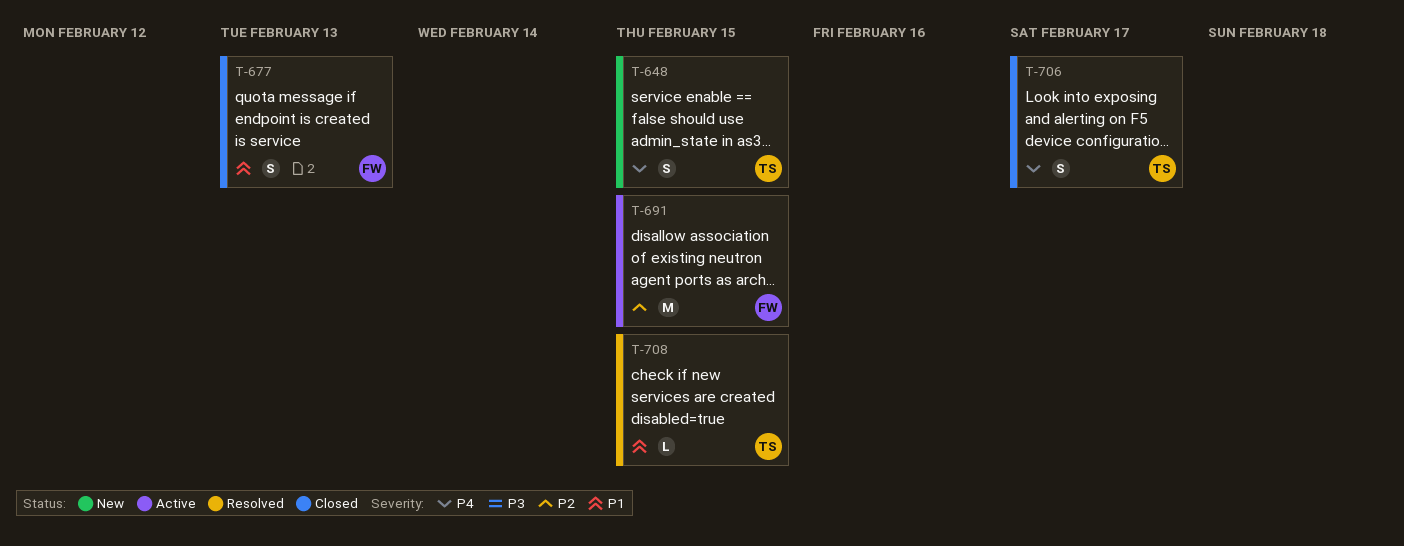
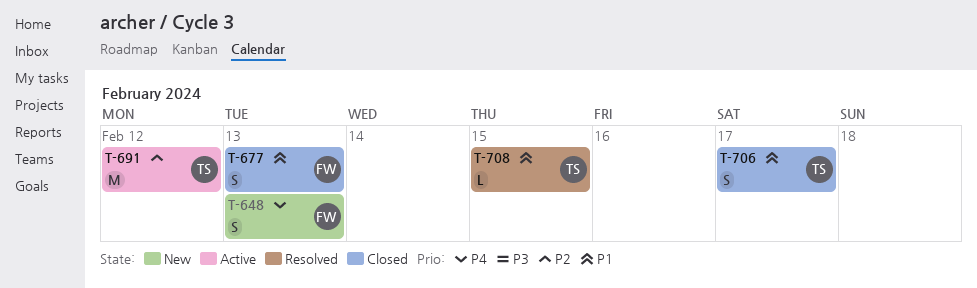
T-648, owner: TS -> FW
T-648, due: Feb 15 -> Feb 13
T-691, owner: FW -> TS
T-691, due: Feb 15 -> Feb 12
T-706, priority: P4 -> P1

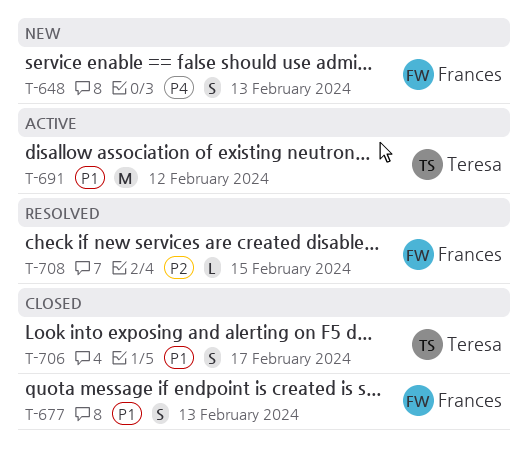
T-691, priority: P2 -> P1
T-708, owner: Teresa -> Frances
T-708, priority: P1 -> P2

